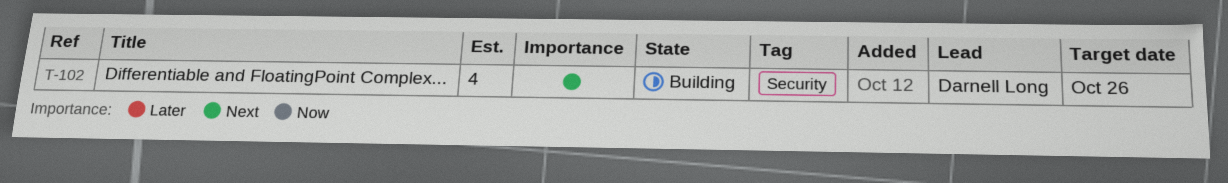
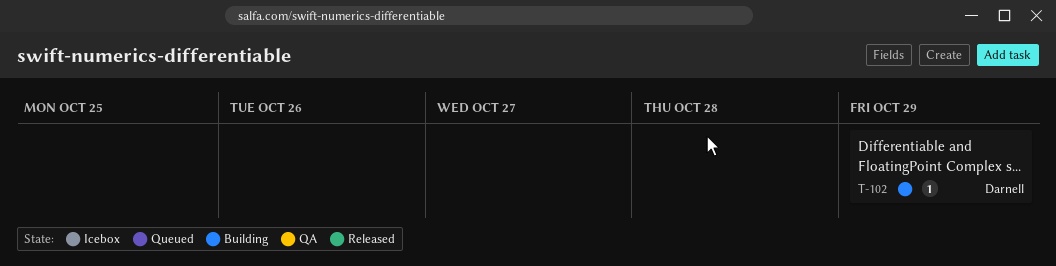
T-102, estimate: 4 -> 1
T-102, due: Oct 26 -> Oct 29

